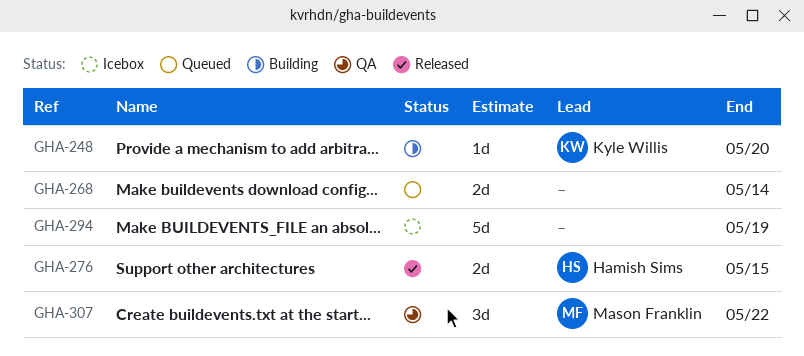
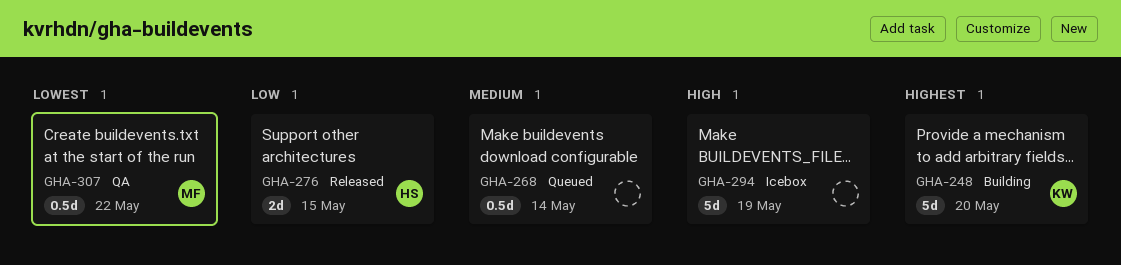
GHA-248, estimate: 1d -> 5d
GHA-268, estimate: 2d -> 0.5d
GHA-307, estimate: 3d -> 0.5d

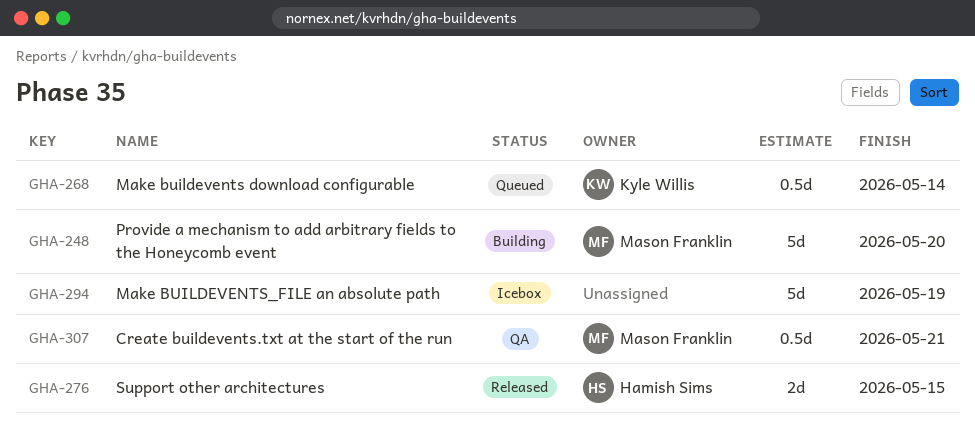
GHA-248, owner: Kyle Willis -> Mason Franklin
GHA-268, owner: none -> Kyle Willis
GHA-307, due: May 22 -> May 21

